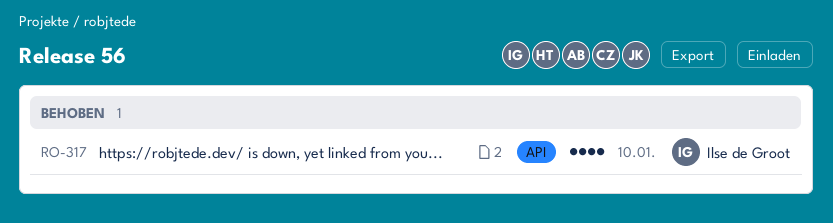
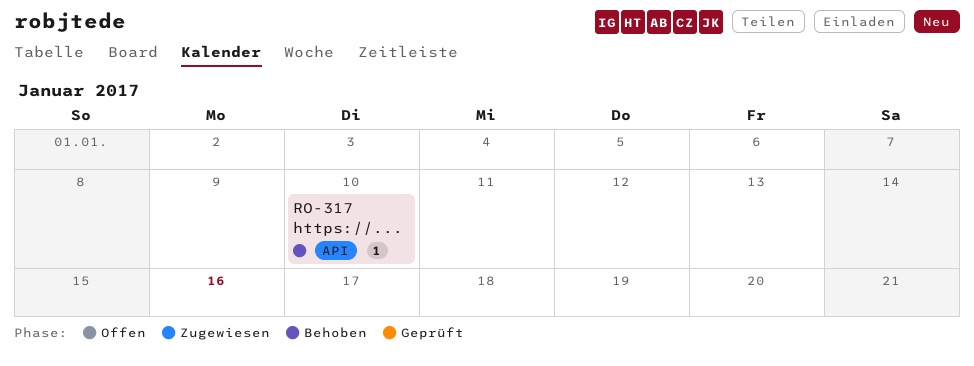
RO-317, estimate: 4 -> 1

